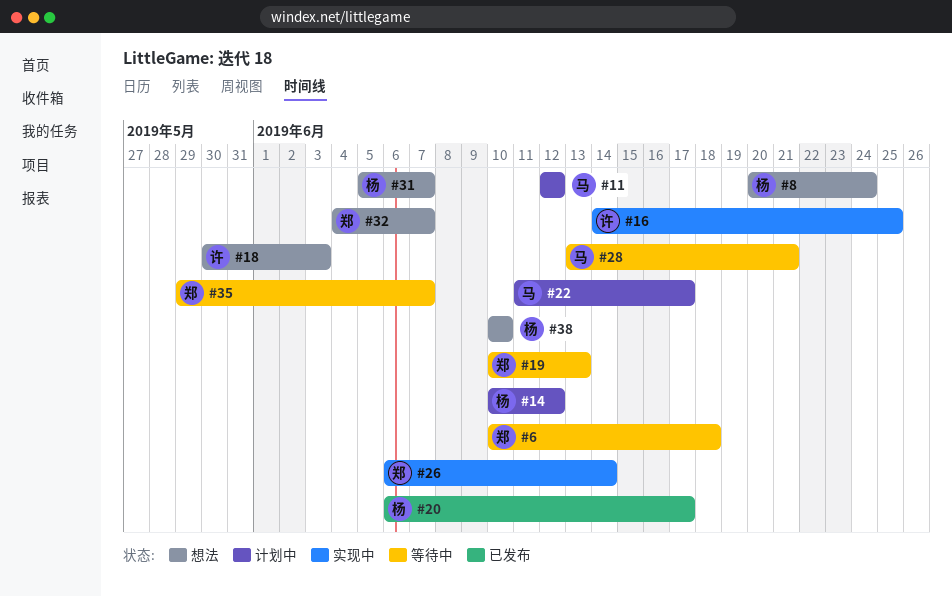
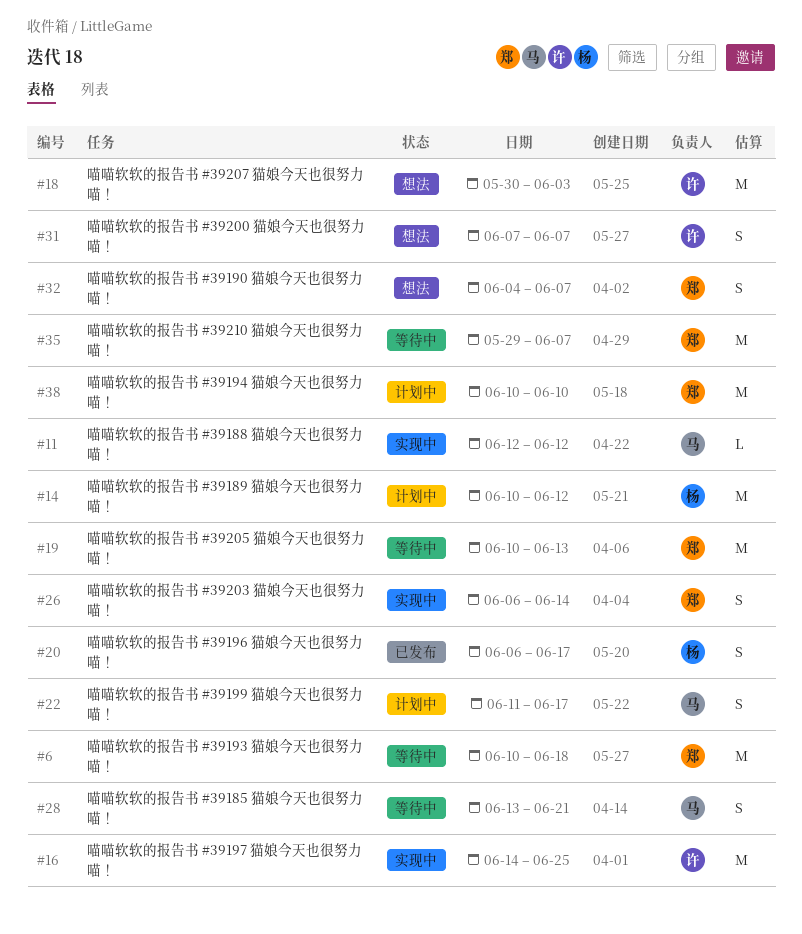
#8: present -> none
#11, status: 计划中 -> 实现中
#31, owner: 杨 -> 许
#31, start: Jun 5 -> Jun 7
#38, status: 想法 -> 计划中
#38, owner: 杨 -> 郑

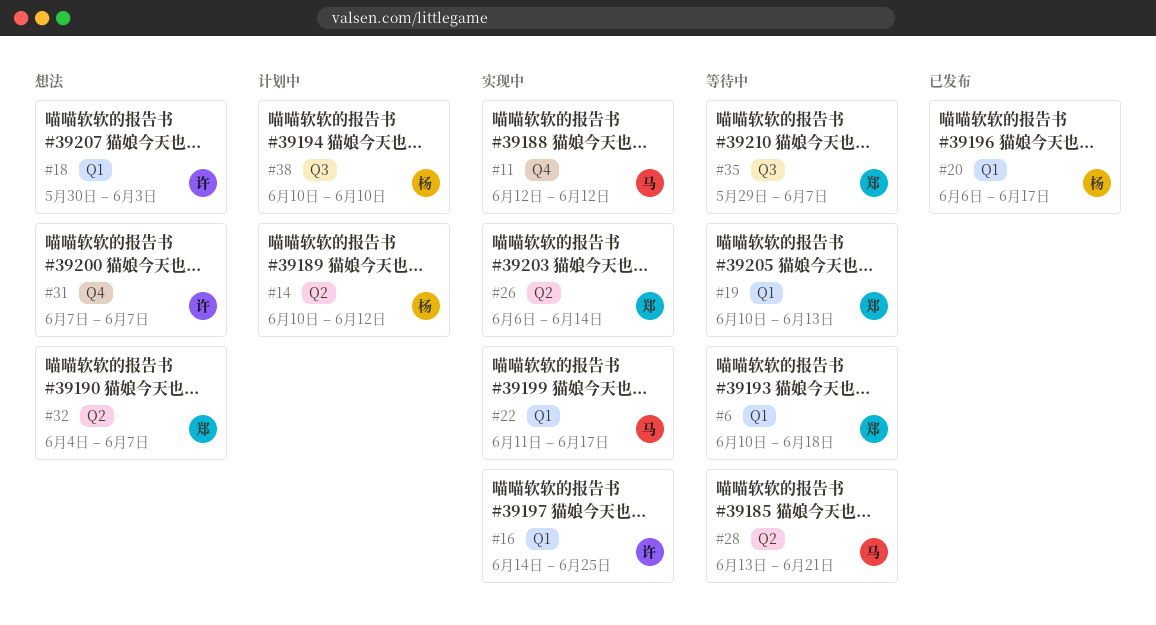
#22, status: 计划中 -> 实现中
#38, owner: 郑 -> 杨

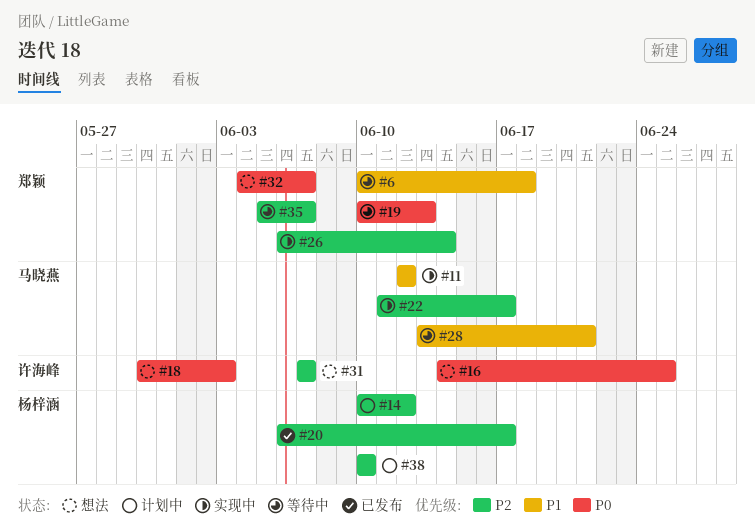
#16, status: 实现中 -> 想法
#35, start: May 29 -> Jun 5

